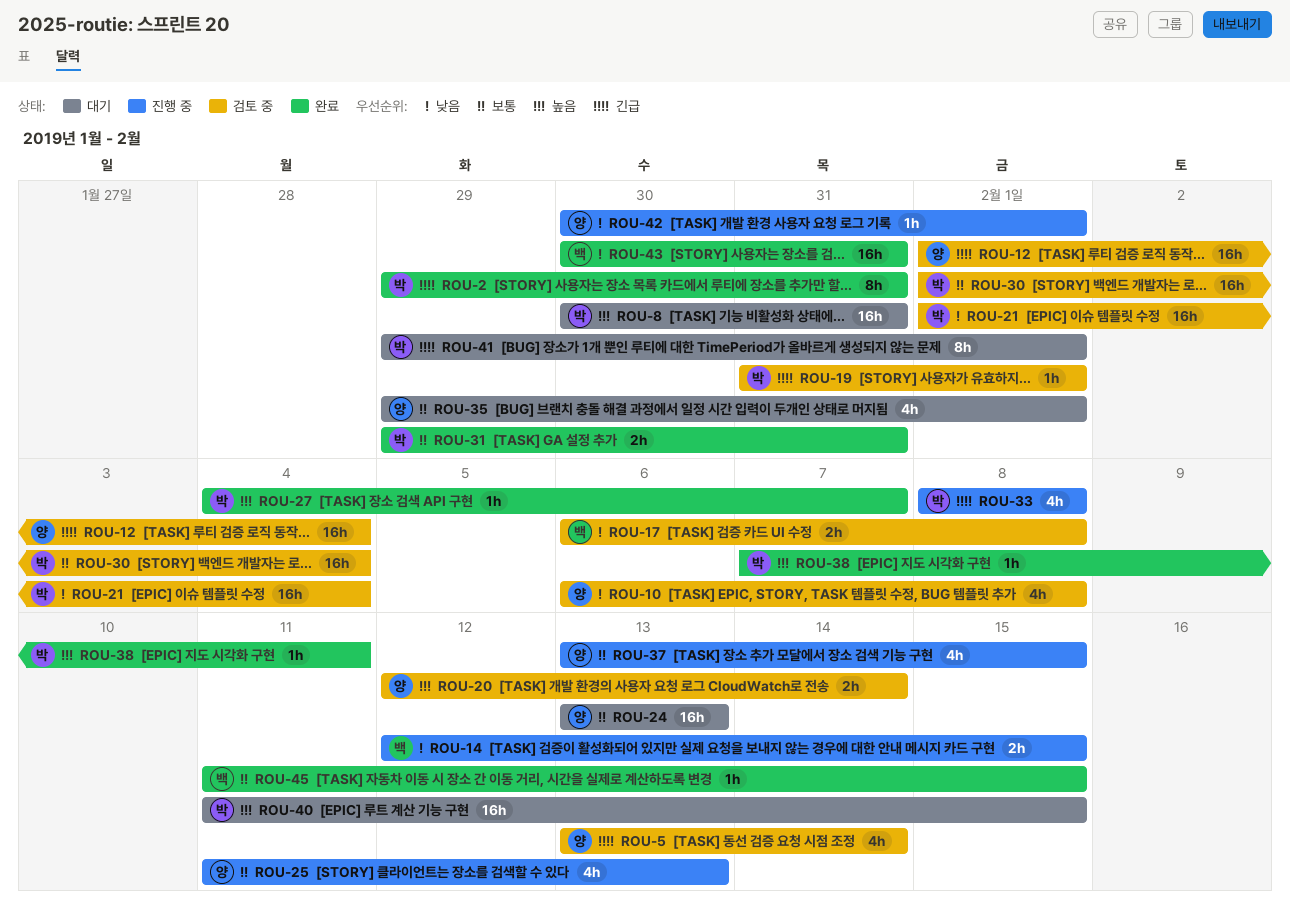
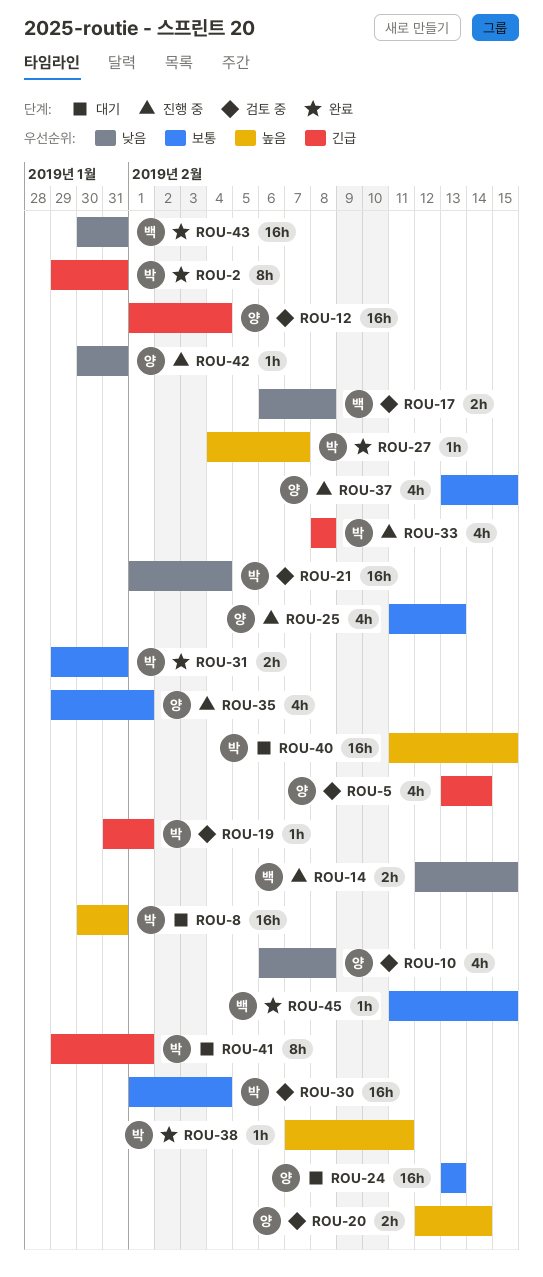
ROU-35, status: 대기 -> 진행 중
ROU-42, due: Feb 1 -> Jan 31

